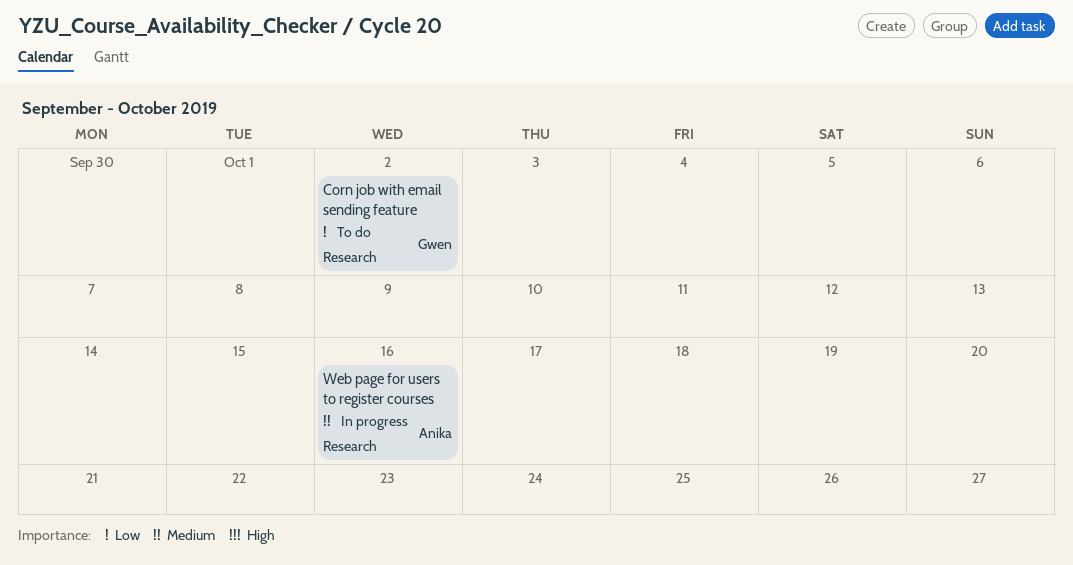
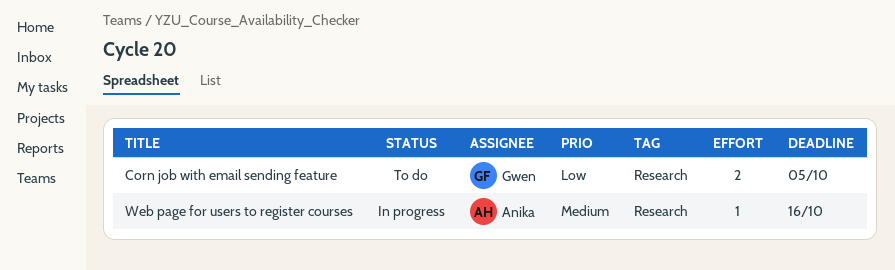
Corn job with email sending feature, due: Oct 2 -> Oct 5

